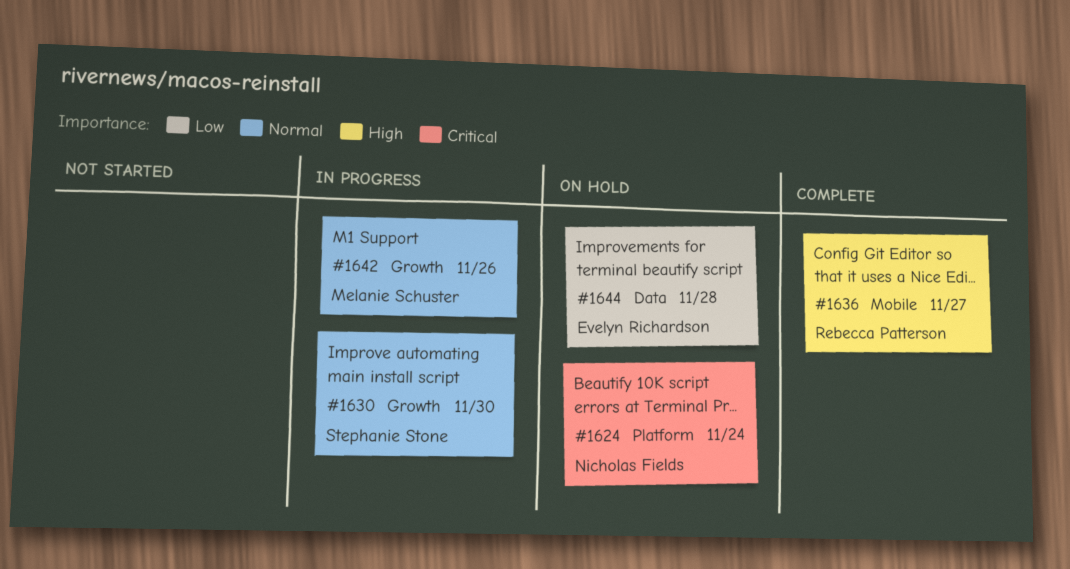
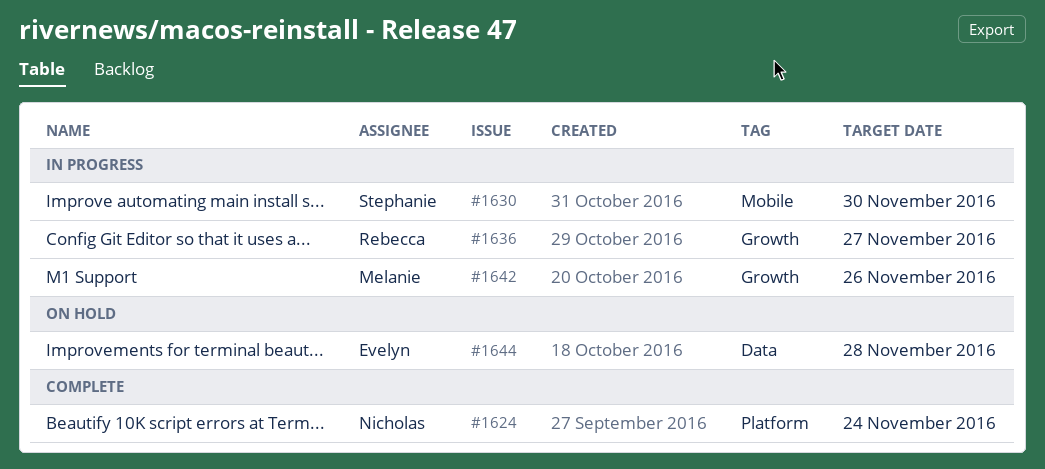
#1624, status: On hold -> Complete
#1630, label: Growth -> Mobile
#1636, status: Complete -> In progress
#1636, label: Mobile -> Growth

